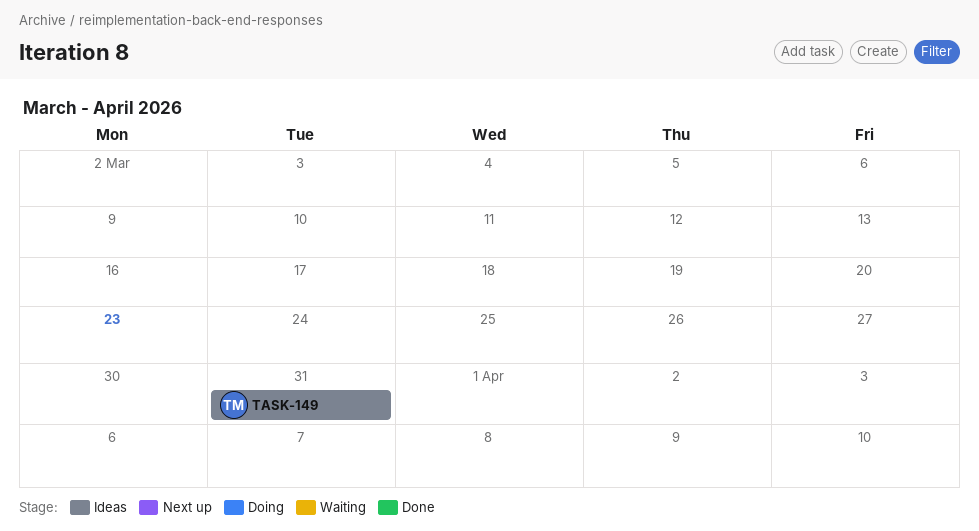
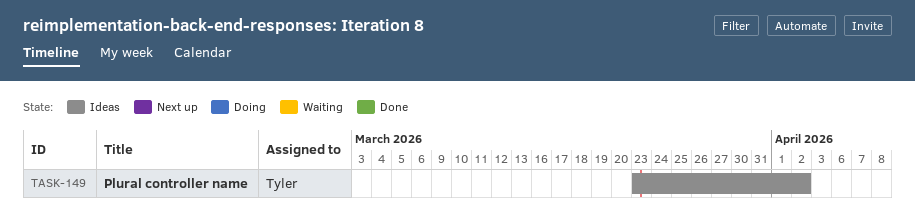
TASK-149, start: Mar 31 -> Mar 23
TASK-149, due: Mar 31 -> Apr 2

